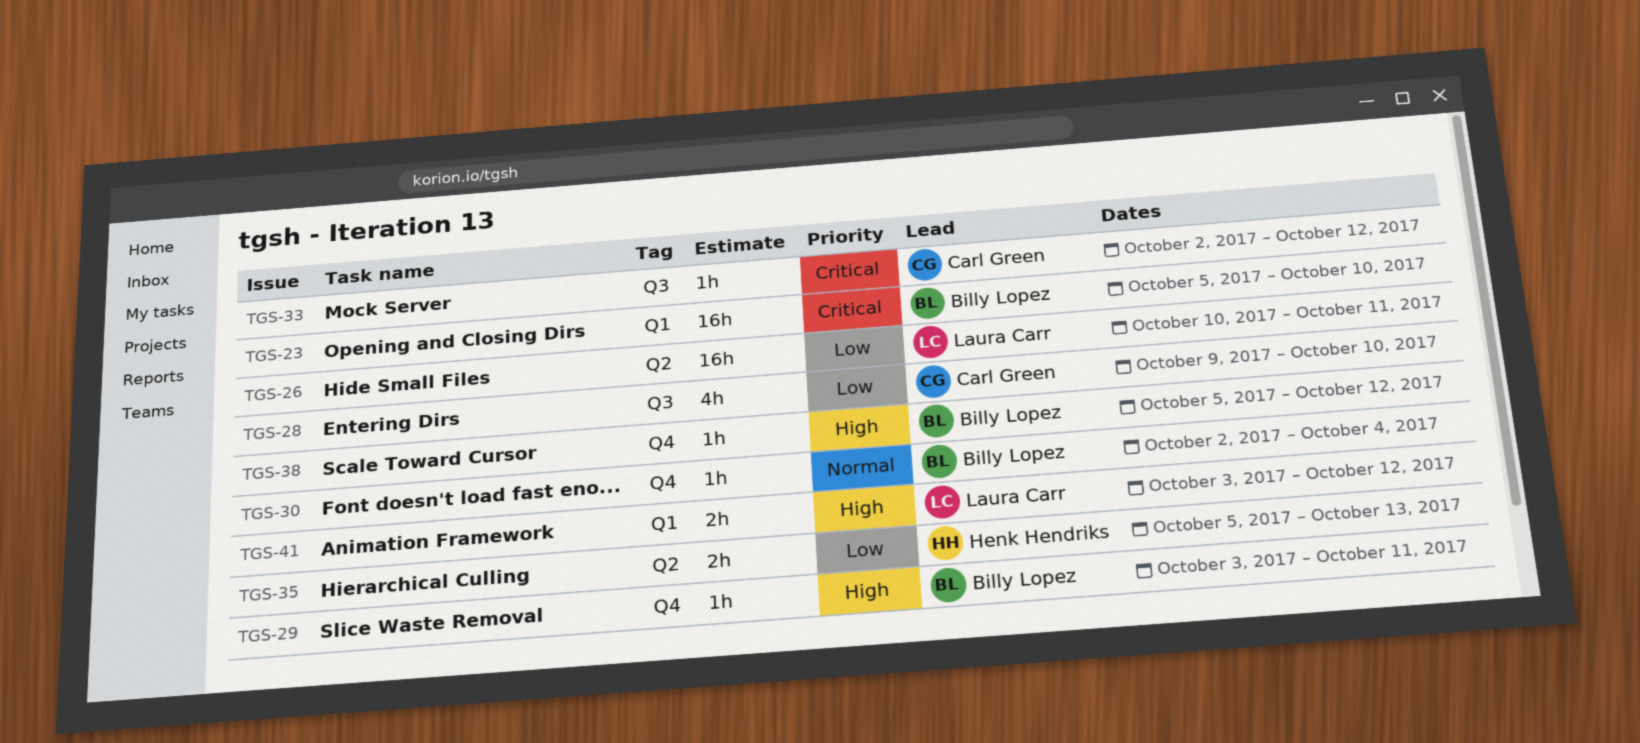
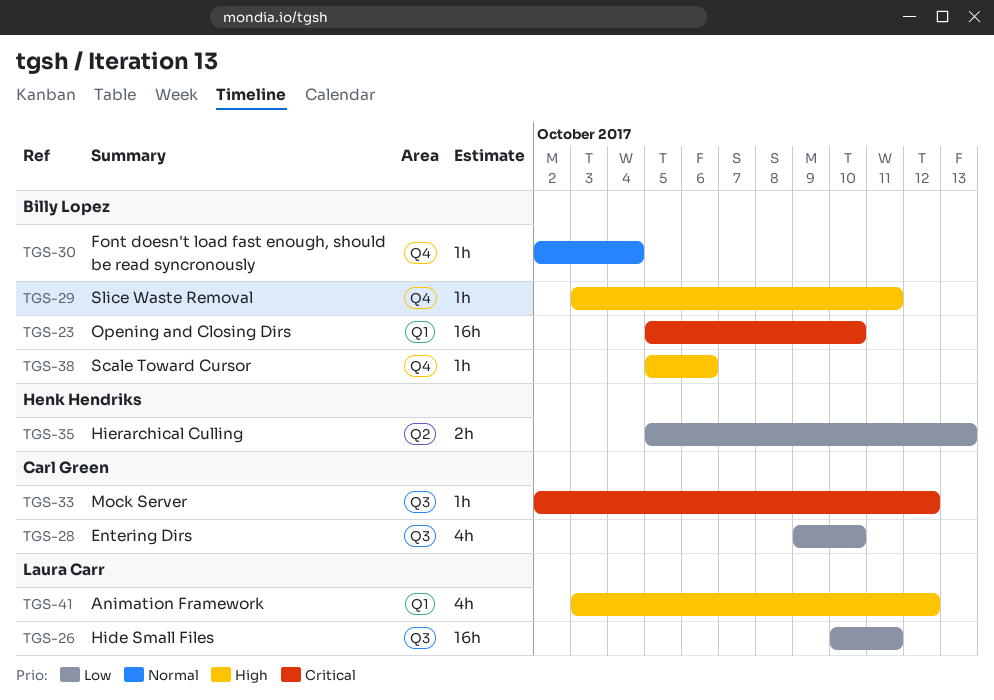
TGS-26, label: Q2 -> Q3
TGS-38, due: Oct 12 -> Oct 6
TGS-41, estimate: 2h -> 4h

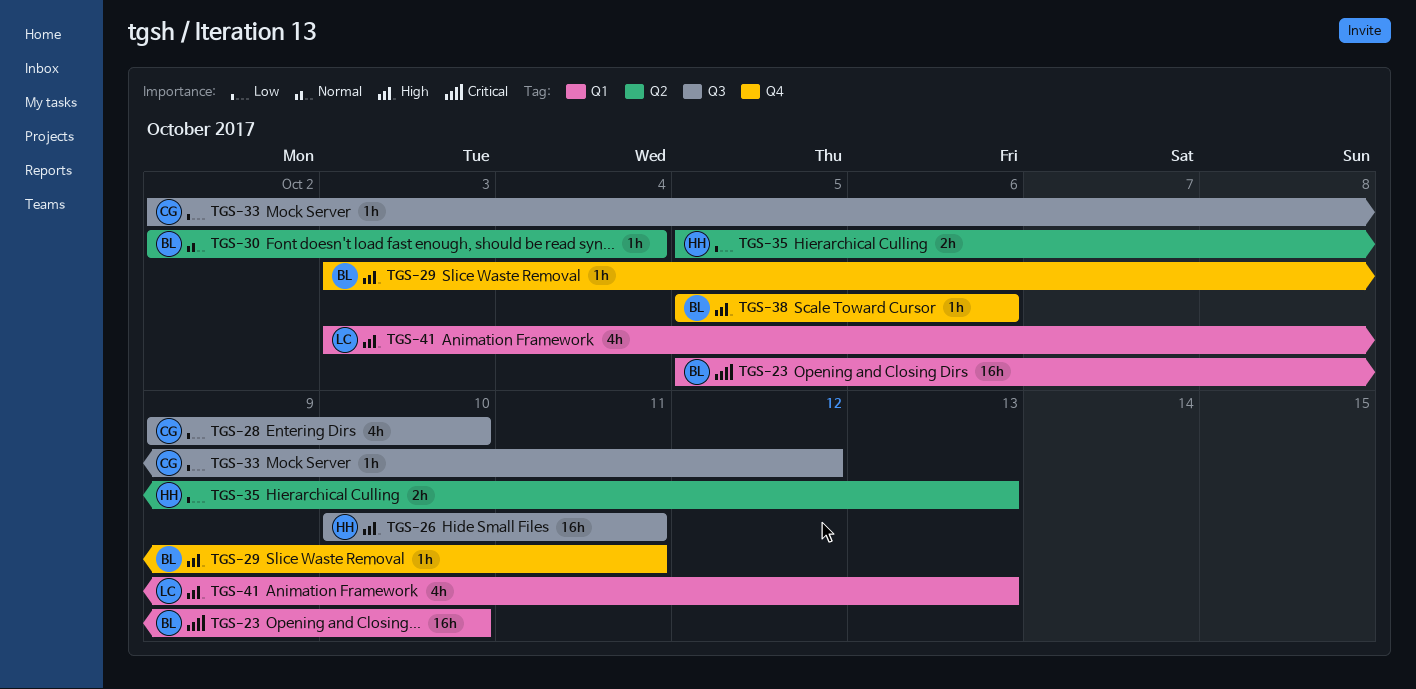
TGS-26, owner: Laura Carr -> Henk Hendriks
TGS-26, priority: Low -> High
TGS-30, label: Q4 -> Q2
TGS-33, priority: Critical -> Low
TGS-41, due: Oct 12 -> Oct 13

